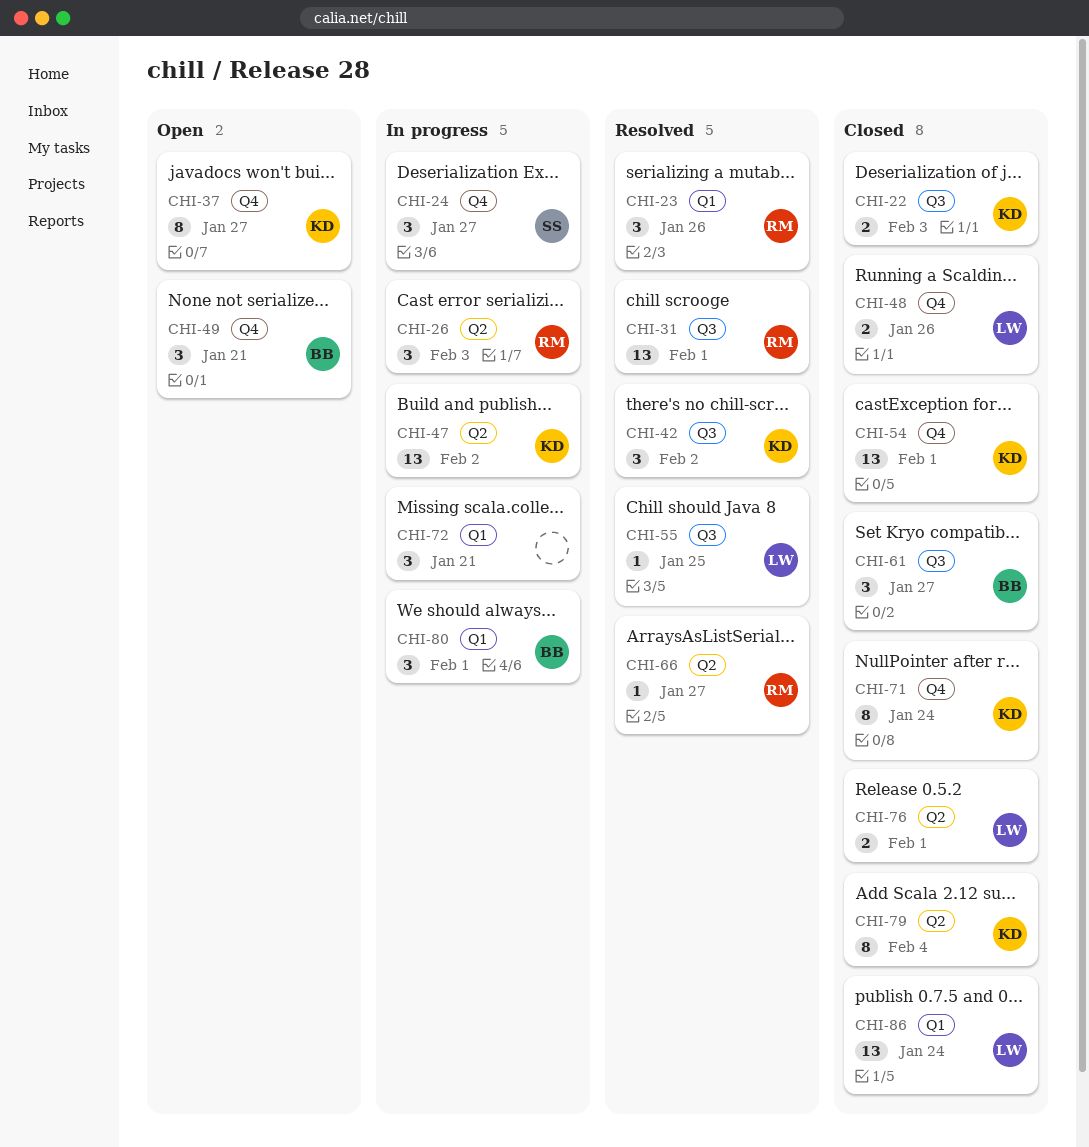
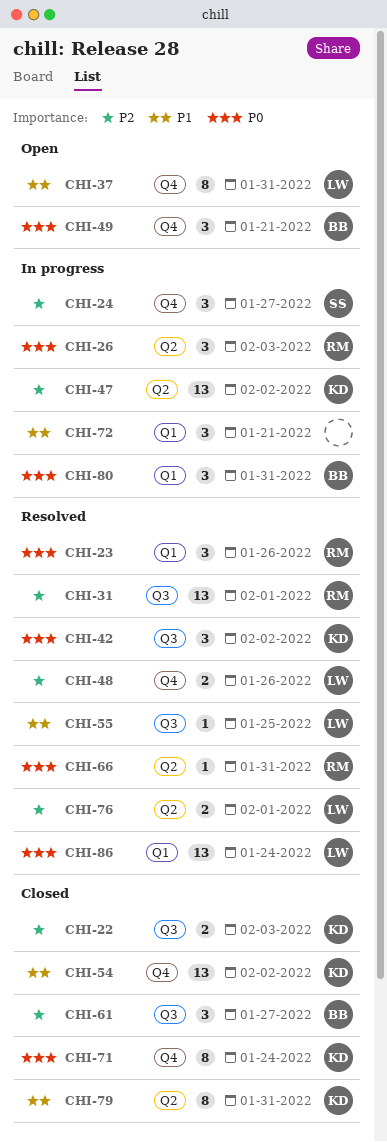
CHI-37, owner: KD -> LW
CHI-37, due: Jan 27 -> Jan 31
CHI-48, status: Closed -> Resolved
CHI-54, due: Feb 1 -> Feb 2
CHI-66, due: Jan 27 -> Jan 31
CHI-76, status: Closed -> Resolved
CHI-79, due: Feb 4 -> Jan 31
CHI-80, due: Feb 1 -> Jan 31
CHI-86, status: Closed -> Resolved

